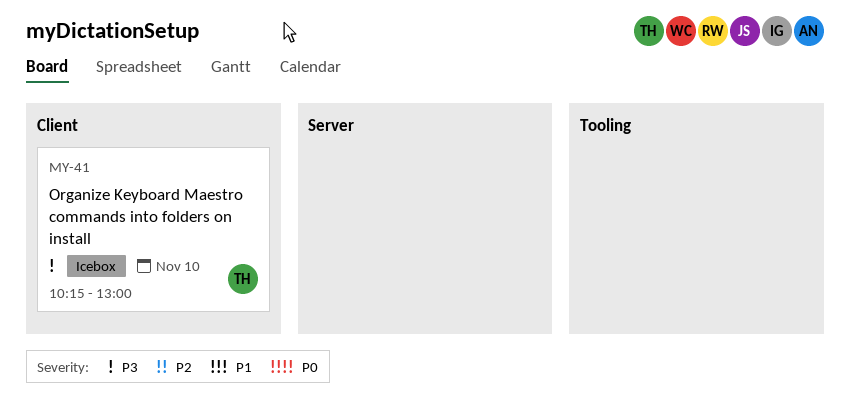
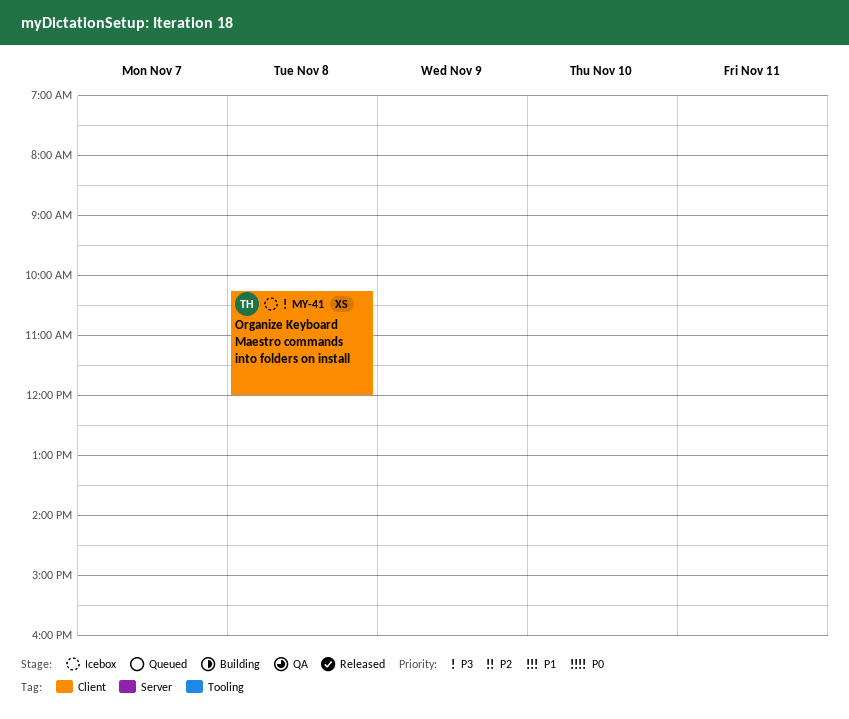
MY-41, day: Nov 10 -> Nov 8
MY-41, ends: 13:00 -> 12:00

